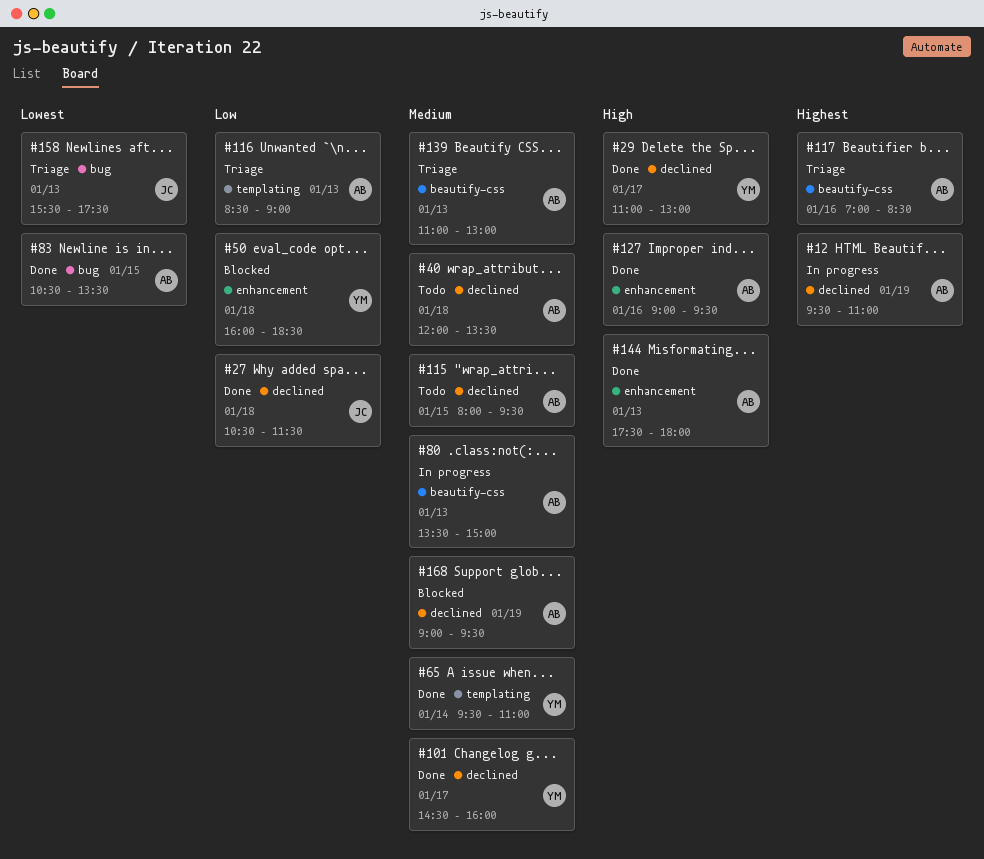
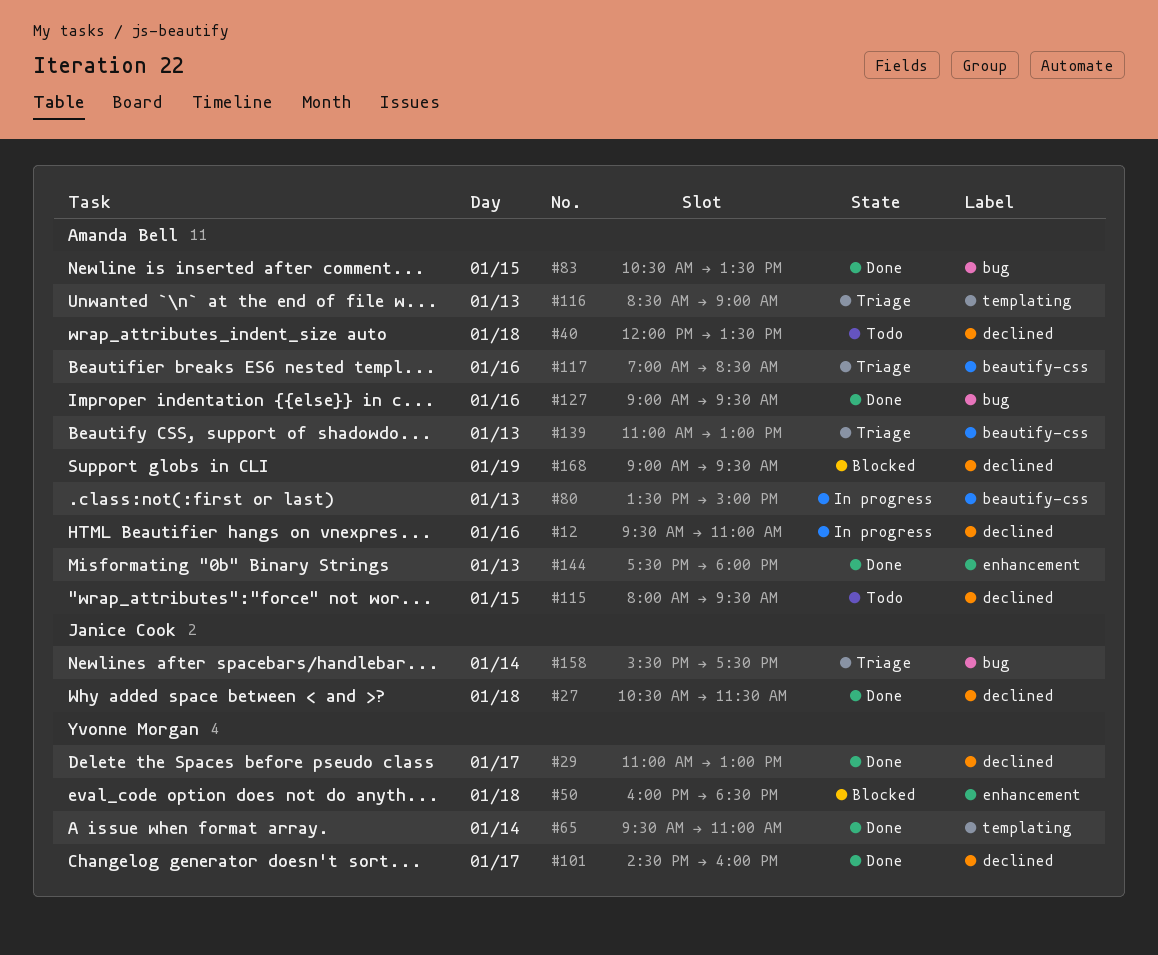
#12, day: Jan 19 -> Jan 16
#127, label: enhancement -> bug
#158, day: Jan 13 -> Jan 14

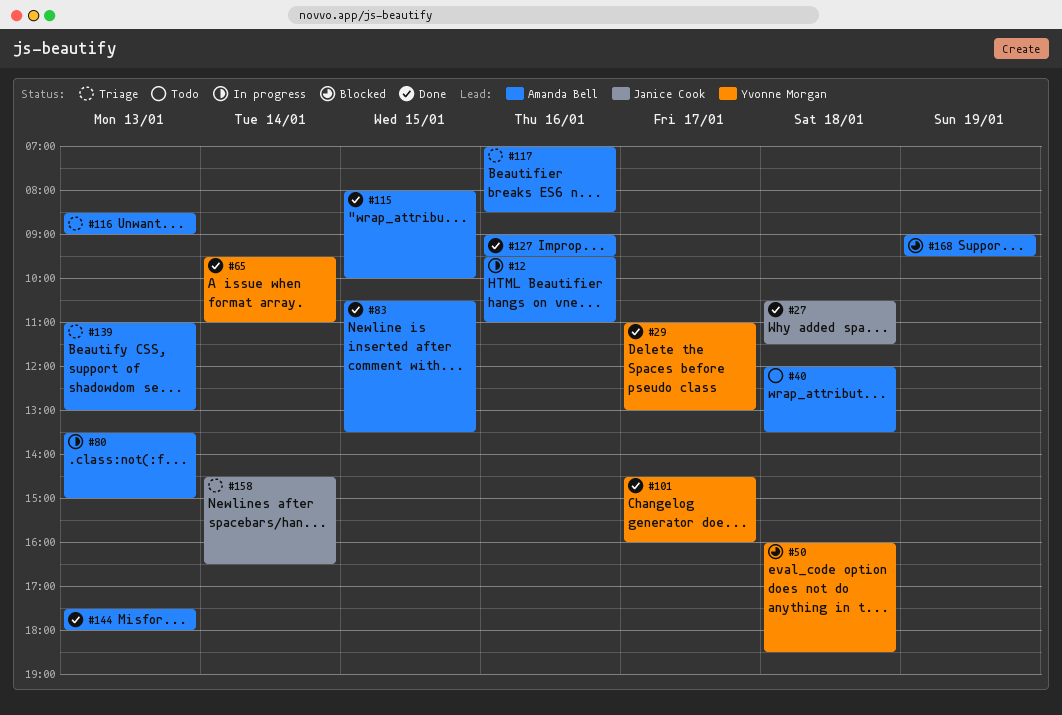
#115, status: Todo -> Done
#115, ends: 09:30 -> 10:00
#158, begins: 15:30 -> 14:30
#158, ends: 17:30 -> 16:30

